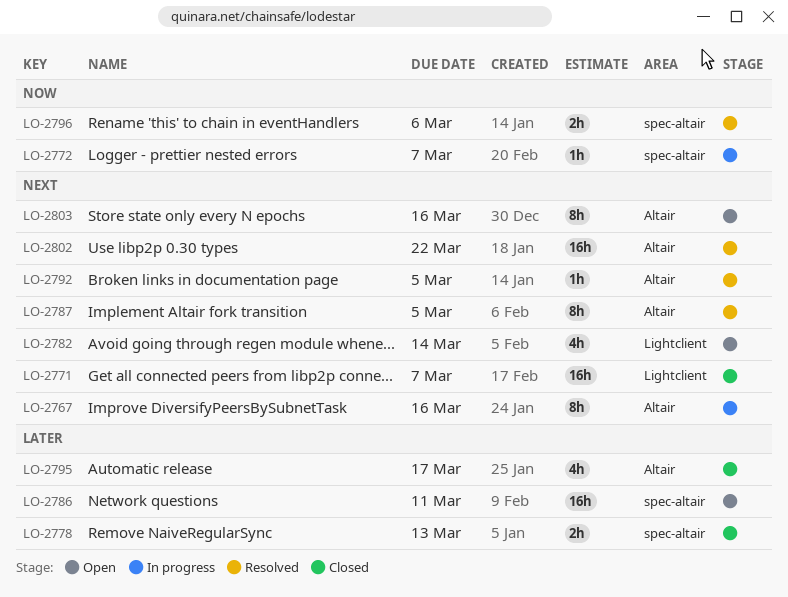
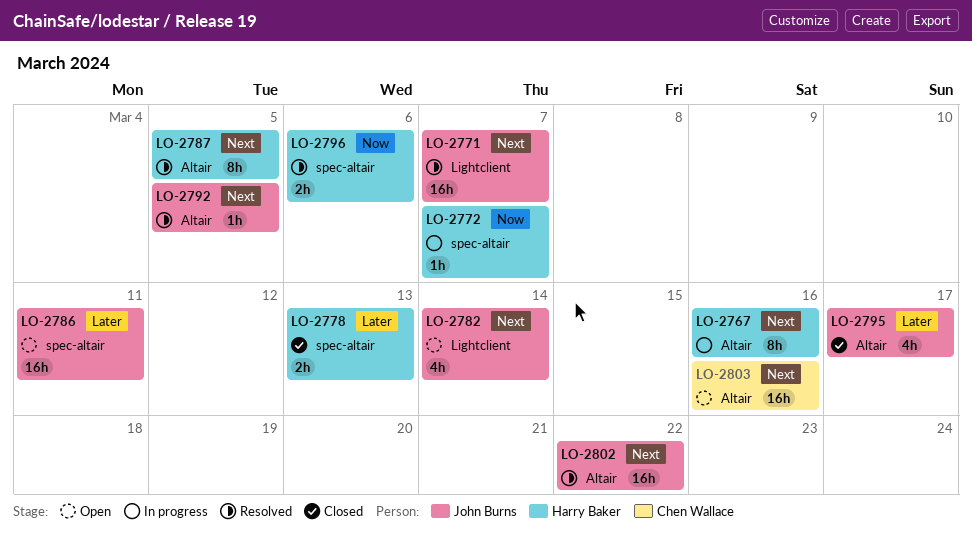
LO-2771, status: Closed -> Resolved
LO-2803, estimate: 8h -> 16h

